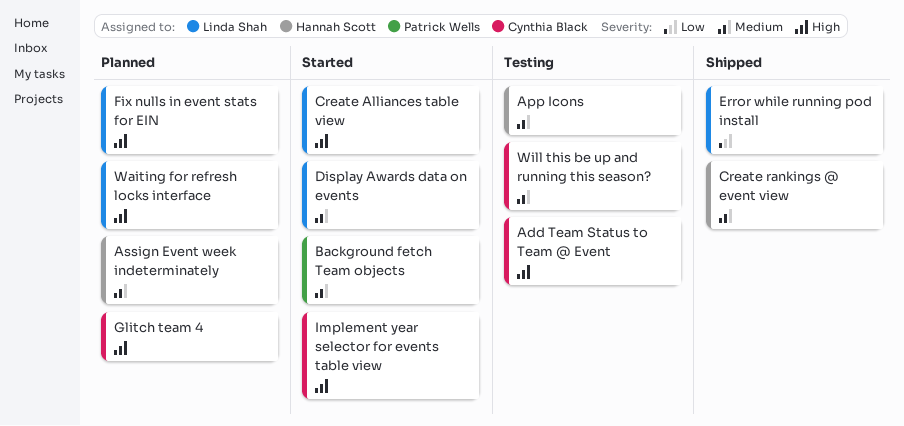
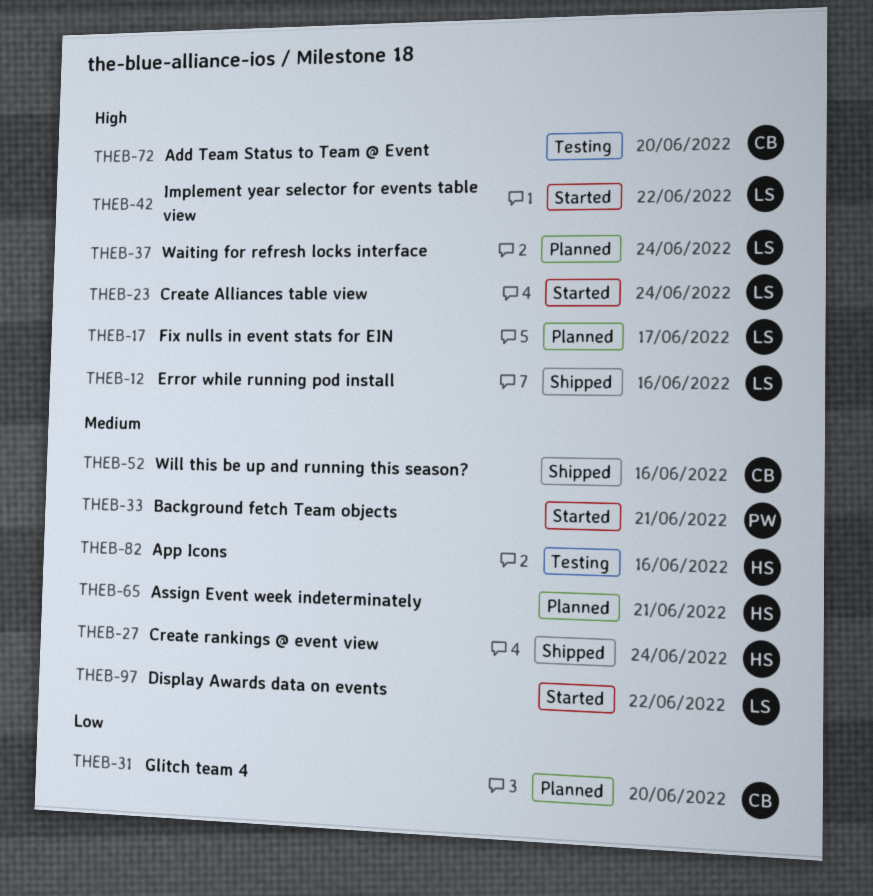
Error while running pod install, priority: Low -> High
Glitch team 4, priority: High -> Low
Implement year selector for events table view, owner: Cynthia Black -> Linda Shah
Will this be up and running this season?, status: Testing -> Shipped

